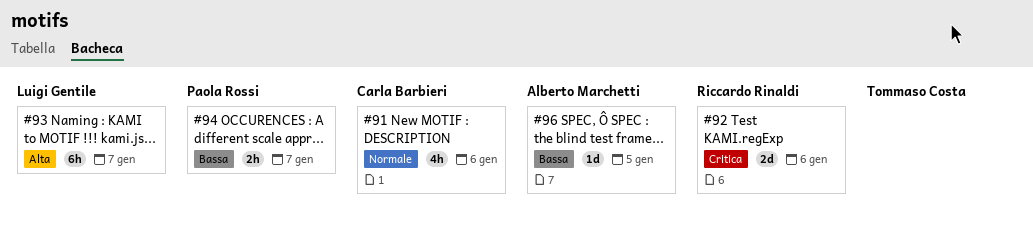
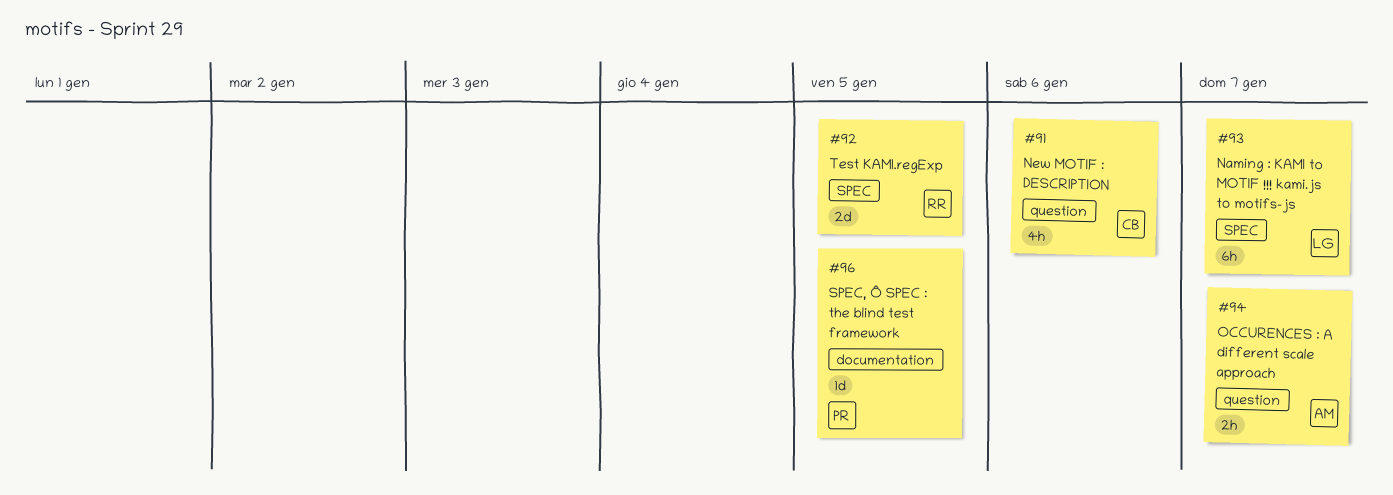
#92, due: Jan 6 -> Jan 5
#94, owner: Paola Rossi -> Alberto Marchetti
#96, owner: Alberto Marchetti -> Paola Rossi

